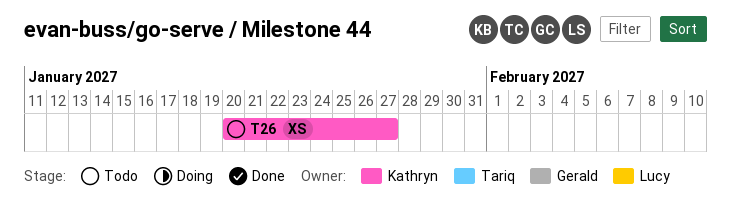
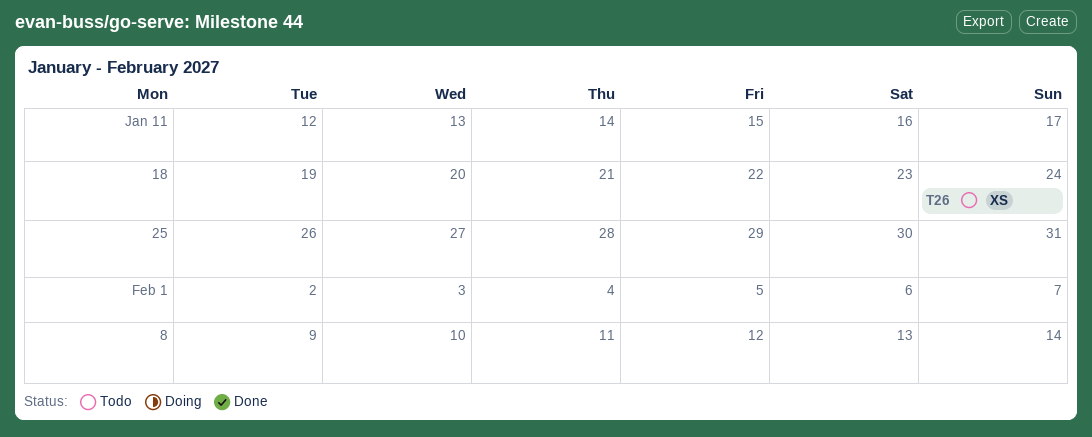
T26, due: Jan 27 -> Jan 24

